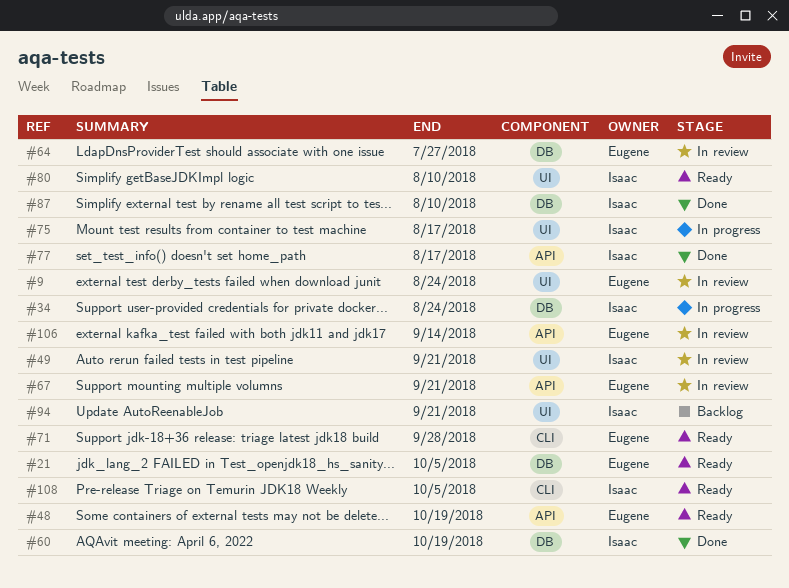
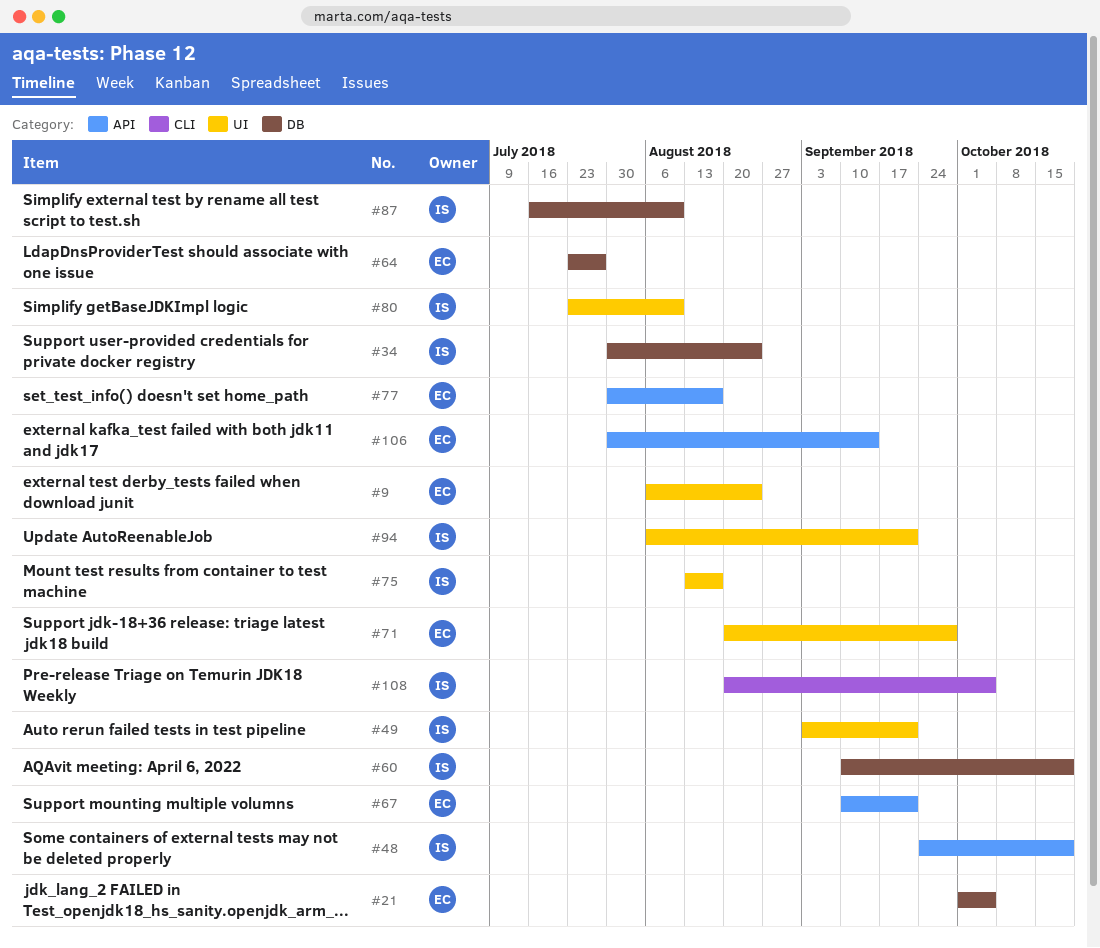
#48, owner: Eugene -> Isaac
#71, label: CLI -> UI
#77, owner: Isaac -> Eugene

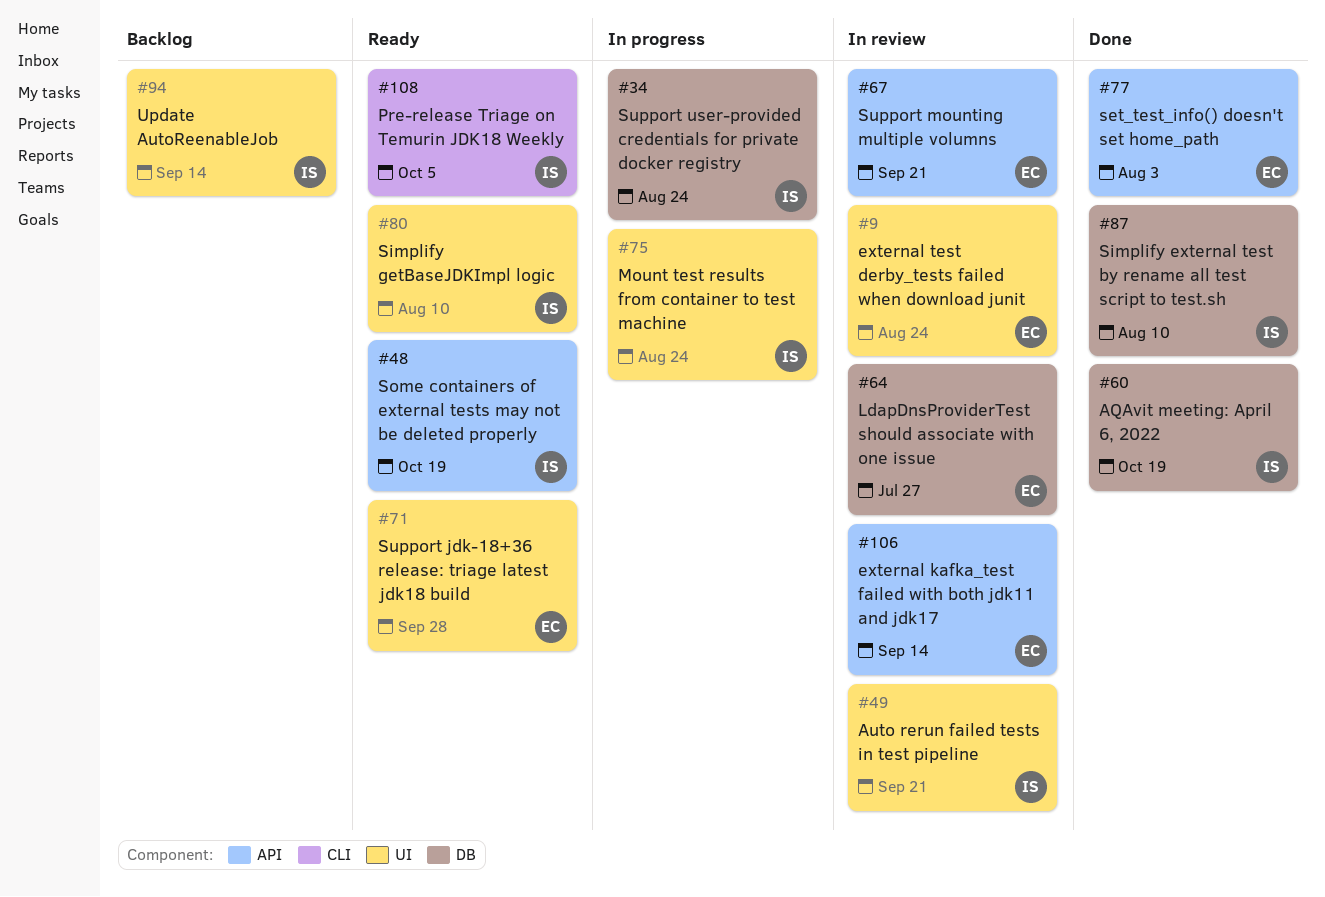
#21: present -> none
#75, due: Aug 17 -> Aug 24
#77, due: Aug 17 -> Aug 3
#94, due: Sep 21 -> Sep 14

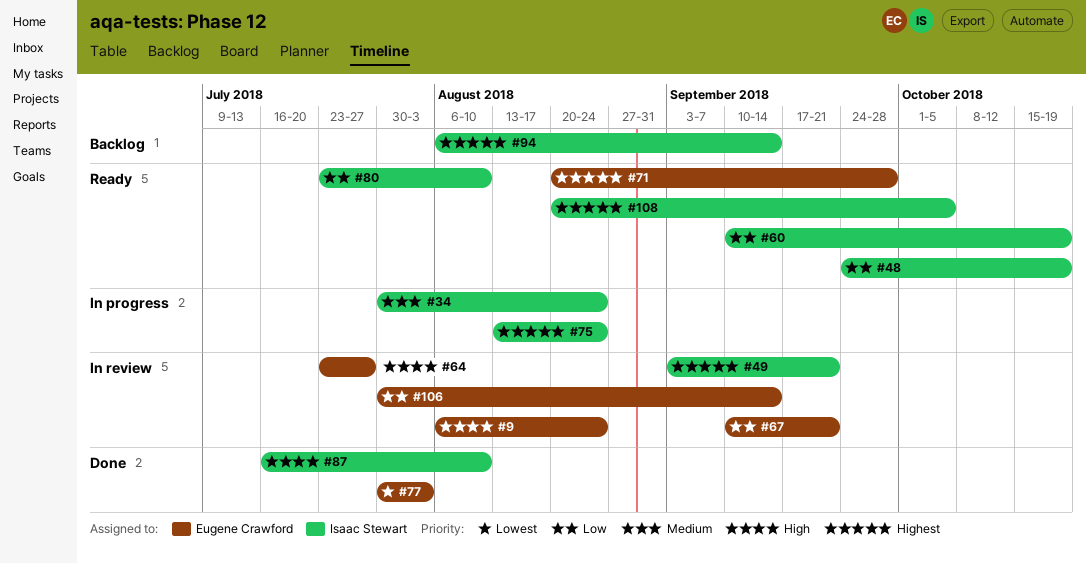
#60, status: Done -> Ready

